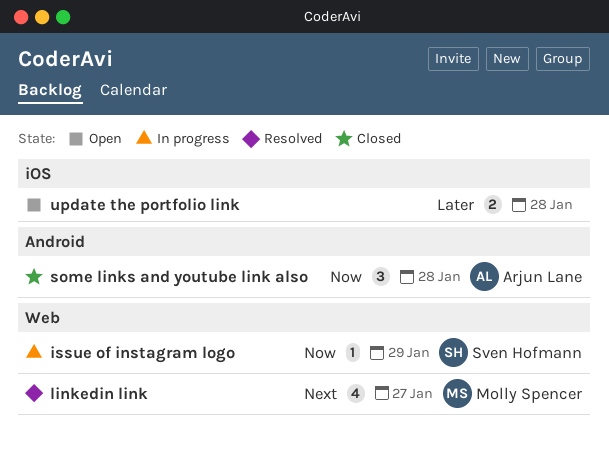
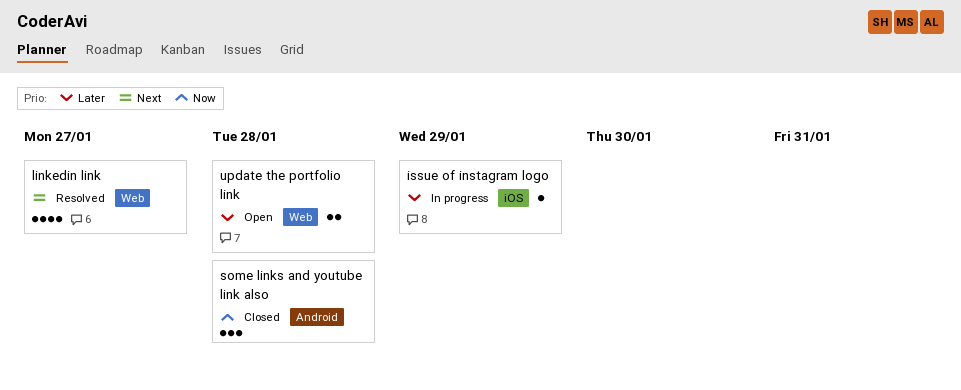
issue of instagram logo, priority: Now -> Later
issue of instagram logo, label: Web -> iOS
update the portfolio link, label: iOS -> Web

